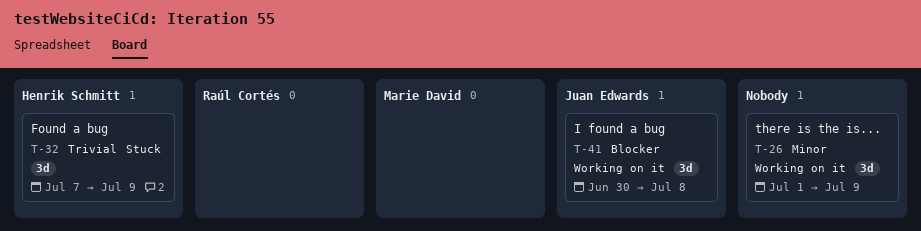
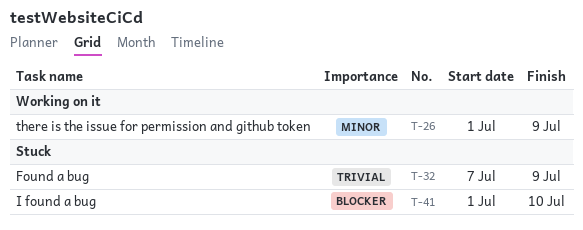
T-41, status: Working on it -> Stuck
T-41, start: Jun 30 -> Jul 1
T-41, due: Jul 8 -> Jul 10

